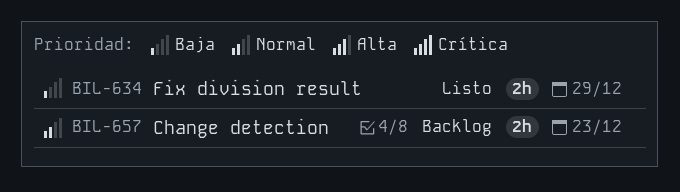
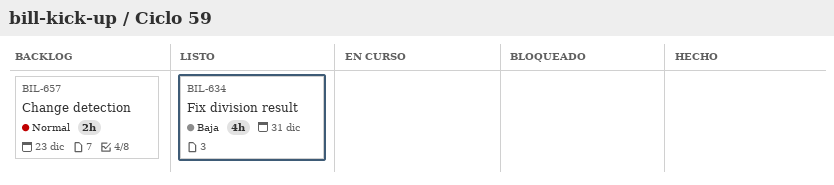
BIL-634, estimate: 2h -> 4h
BIL-634, due: Dec 29 -> Dec 31

